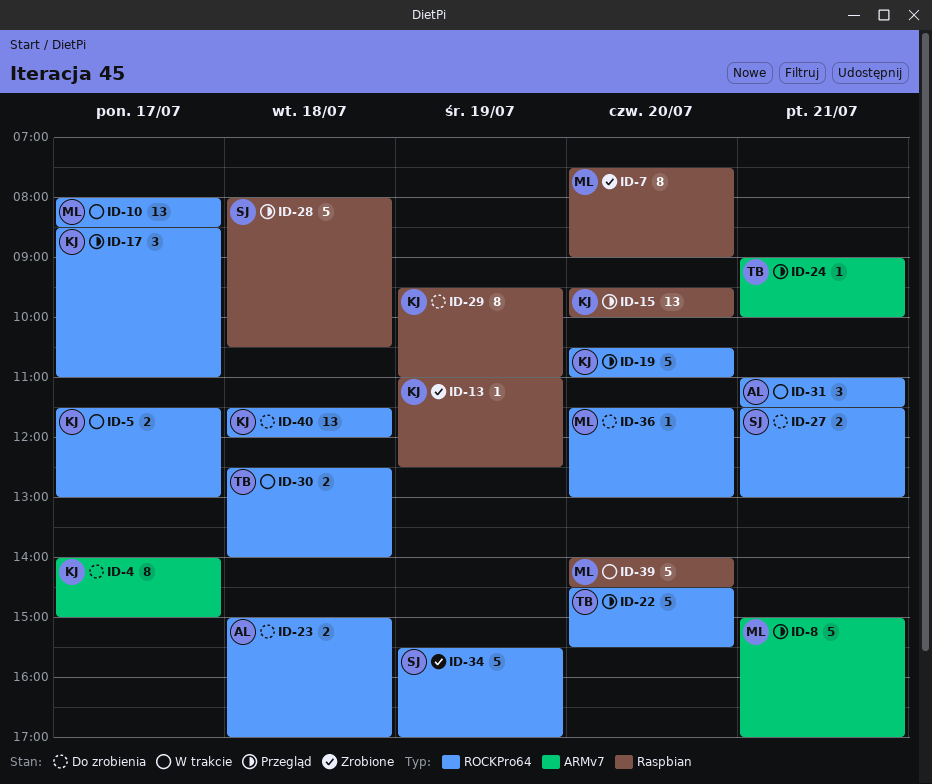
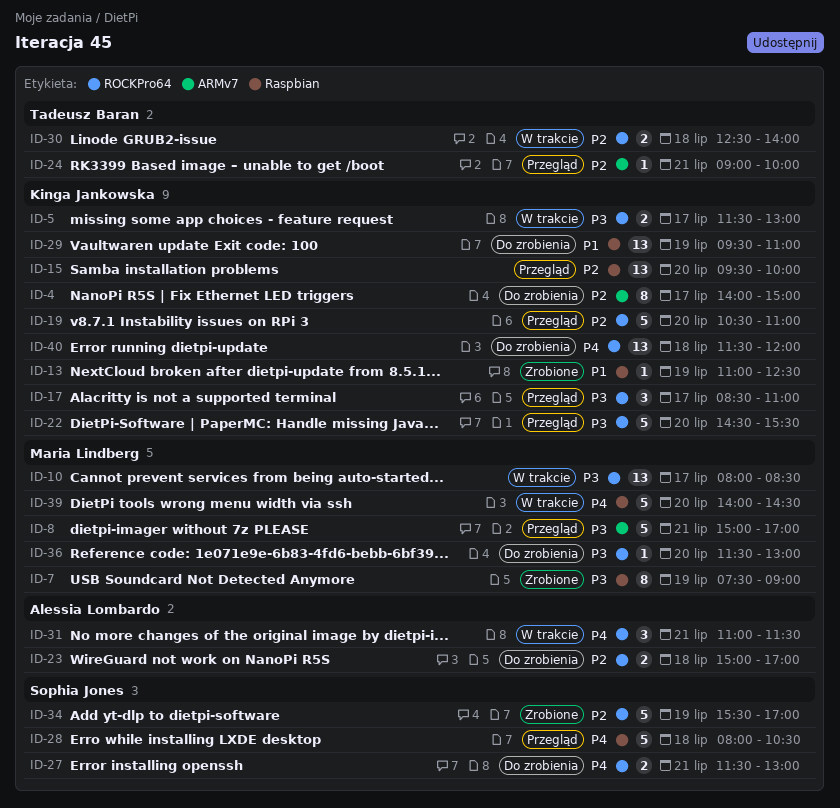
ID-7, day: Jul 20 -> Jul 19
ID-22, owner: Tadeusz Baran -> Kinga Jankowska
ID-29, estimate: 8 -> 13

